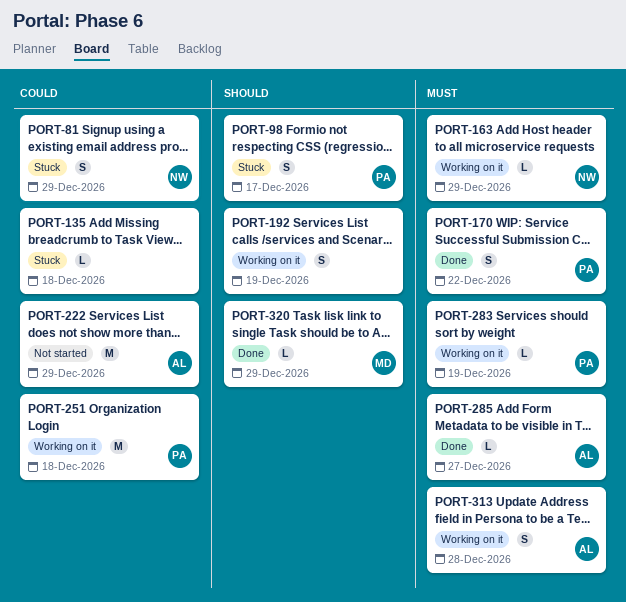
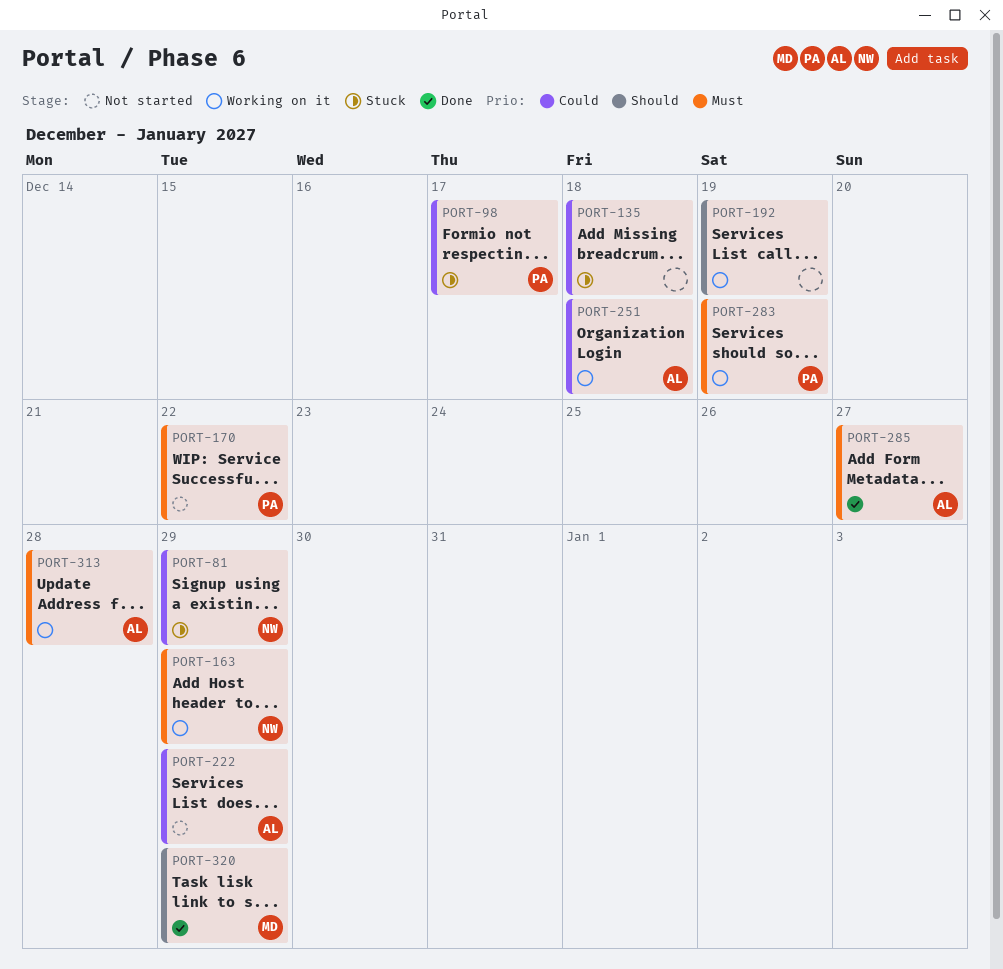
PORT-98, priority: Should -> Could
PORT-170, status: Done -> Not started
PORT-251, owner: PA -> AL

